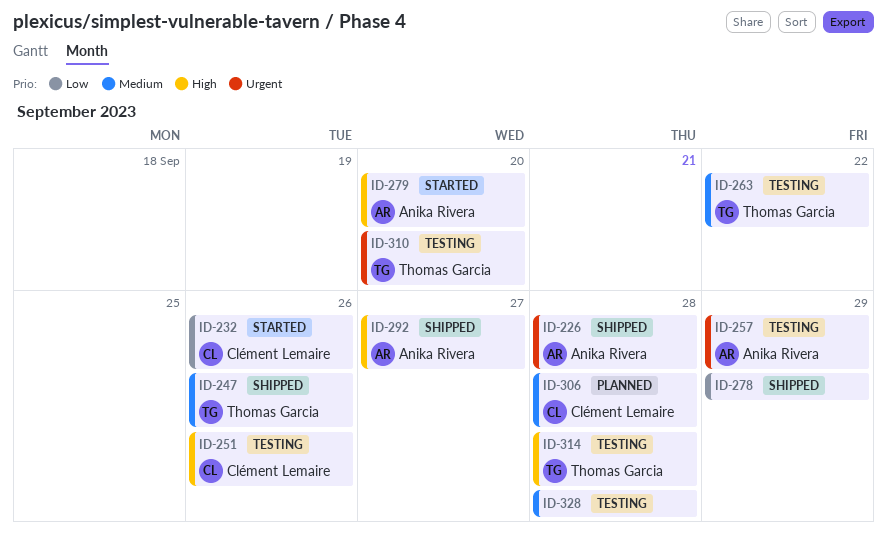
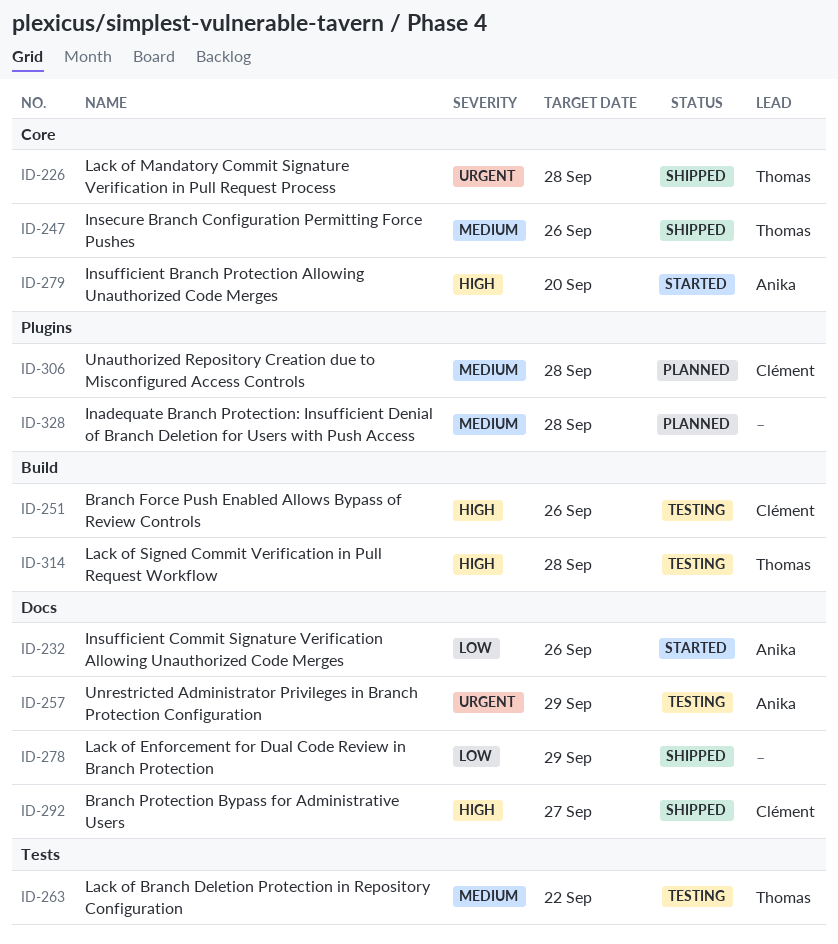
ID-226, owner: Anika Rivera -> Thomas Garcia
ID-232, owner: Clément Lemaire -> Anika Rivera
ID-292, owner: Anika Rivera -> Clément Lemaire
ID-310: present -> none
ID-328, status: Testing -> Planned

